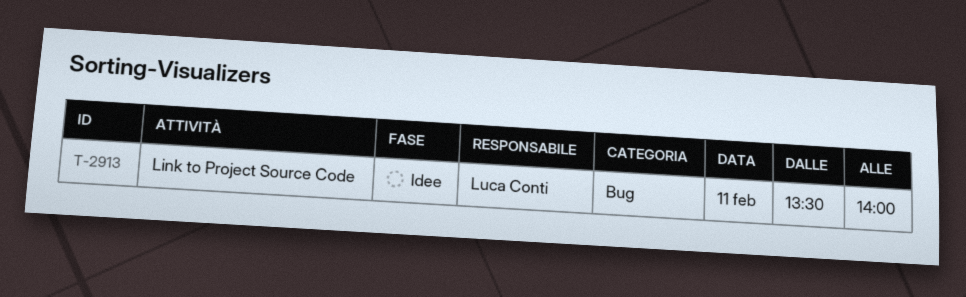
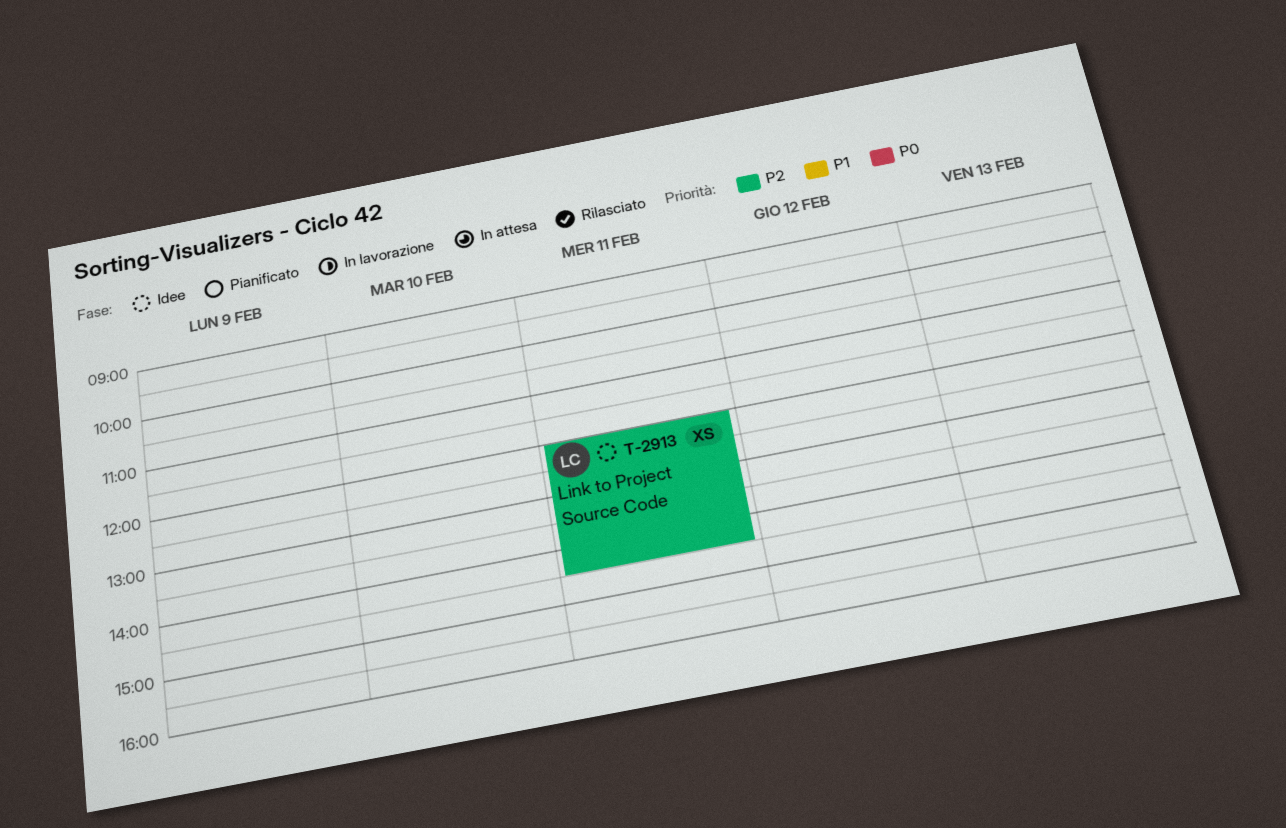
T-2913, begins: 13:30 -> 12:00
T-2913, ends: 14:00 -> 14:30

